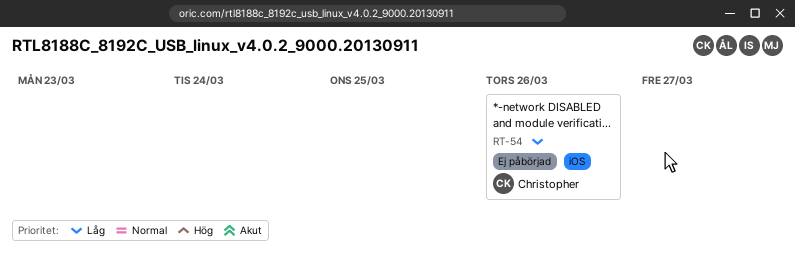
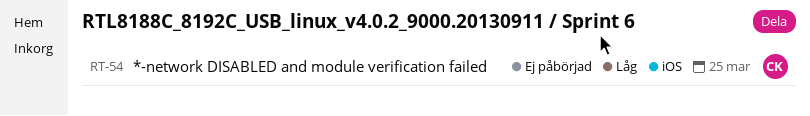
RT-54, due: Mar 26 -> Mar 25

